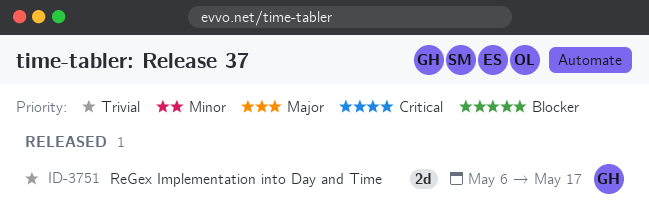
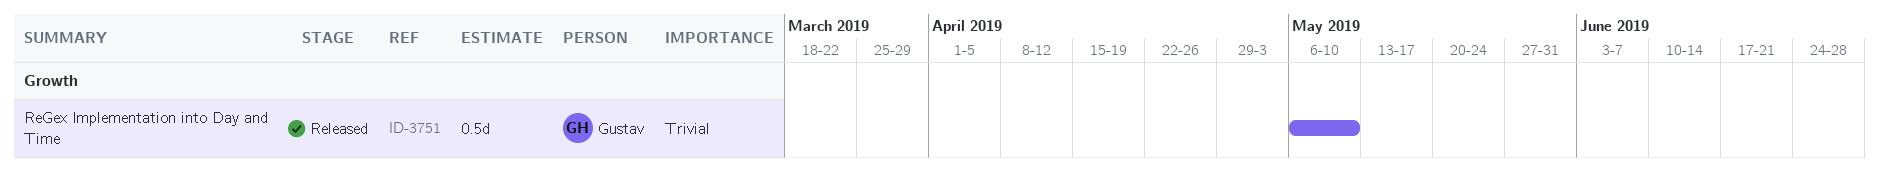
ID-3751, estimate: 2d -> 0.5d
ID-3751, due: May 17 -> May 10

